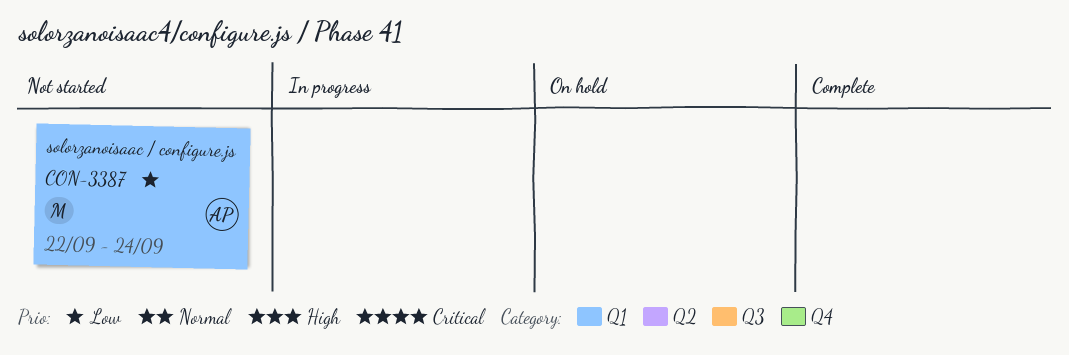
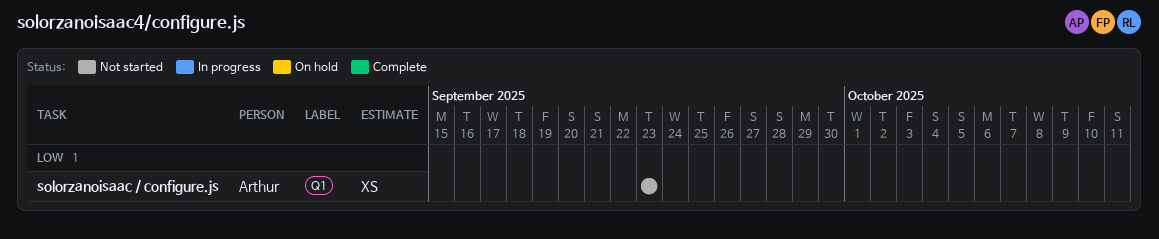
solorzanoisaac / configure.js, estimate: M -> XS
solorzanoisaac / configure.js, start: Sep 22 -> Sep 23
solorzanoisaac / configure.js, due: Sep 24 -> Sep 23

